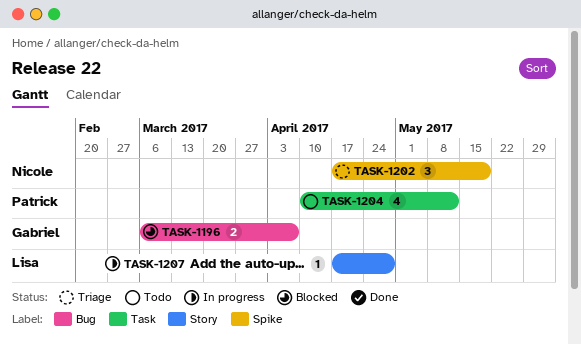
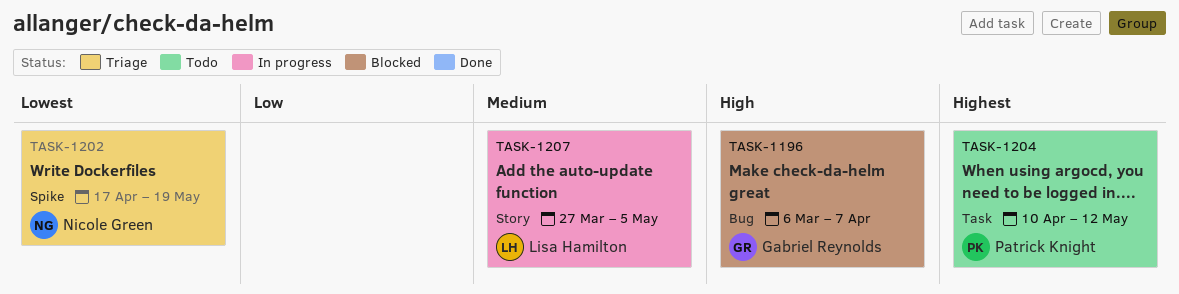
TASK-1207, start: Apr 17 -> Mar 27
TASK-1207, due: Apr 28 -> May 5

